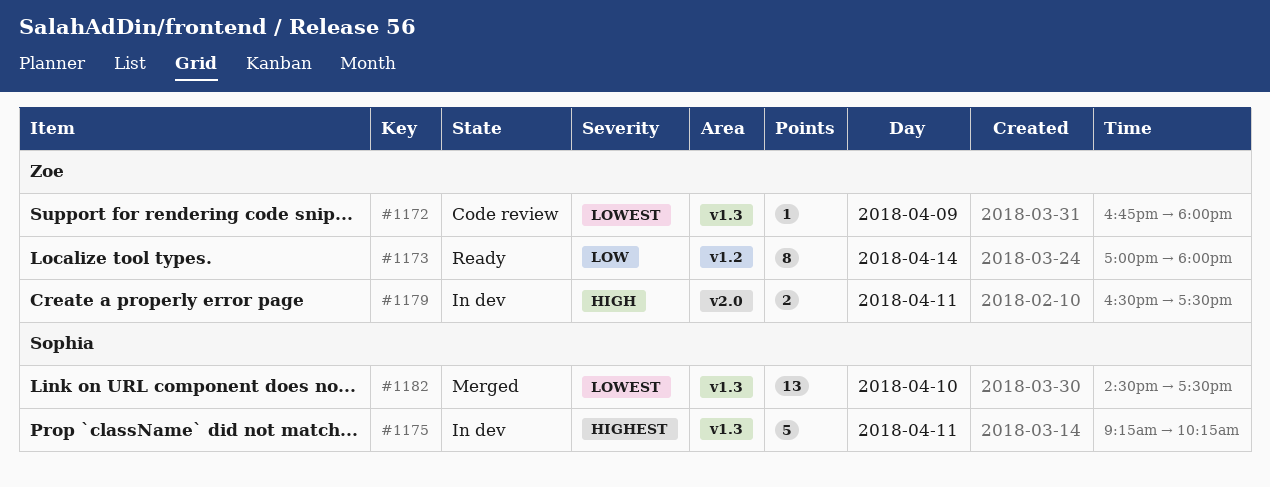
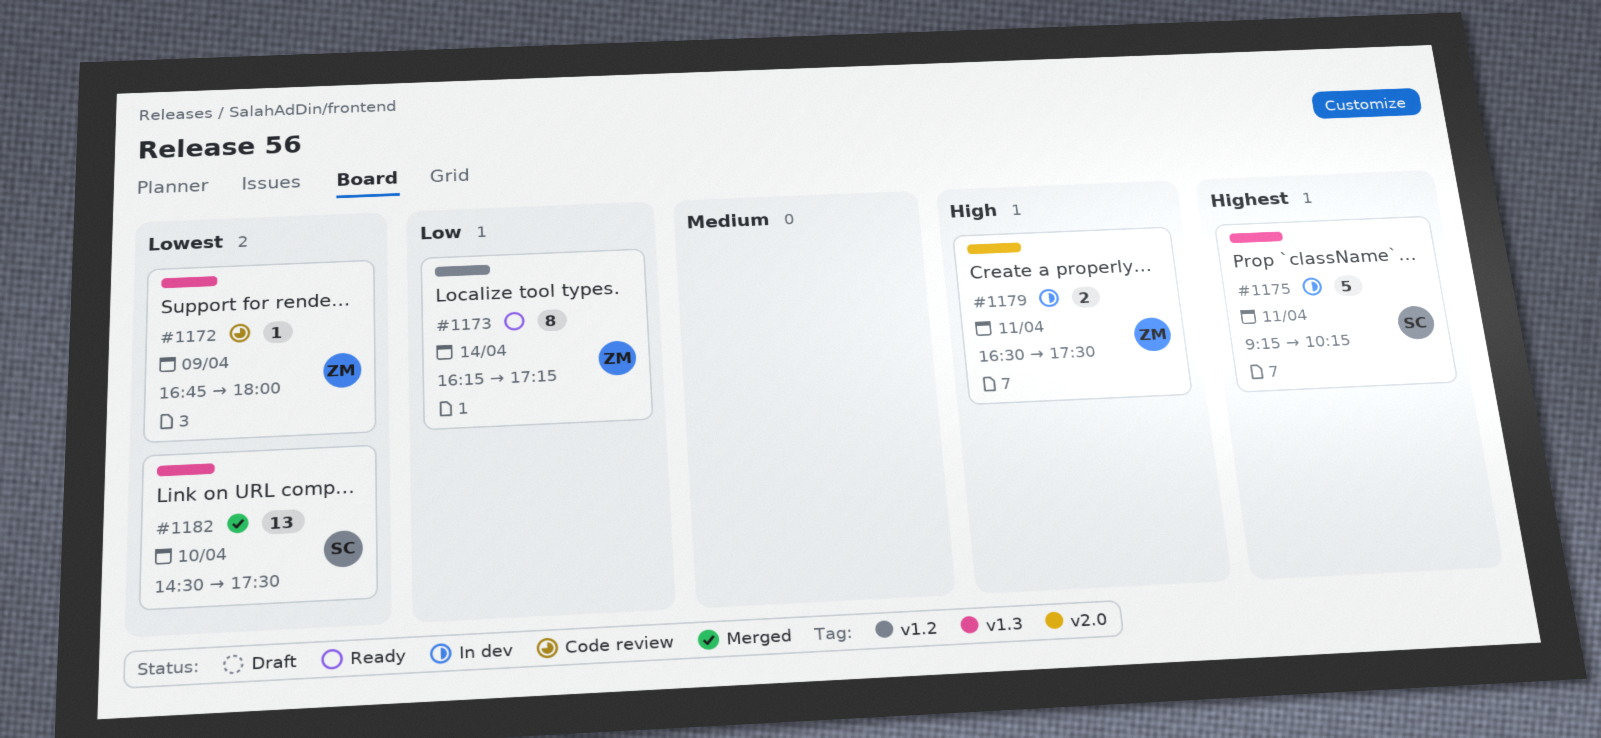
#1173, begins: 17:00 -> 16:15
#1173, ends: 18:00 -> 17:15

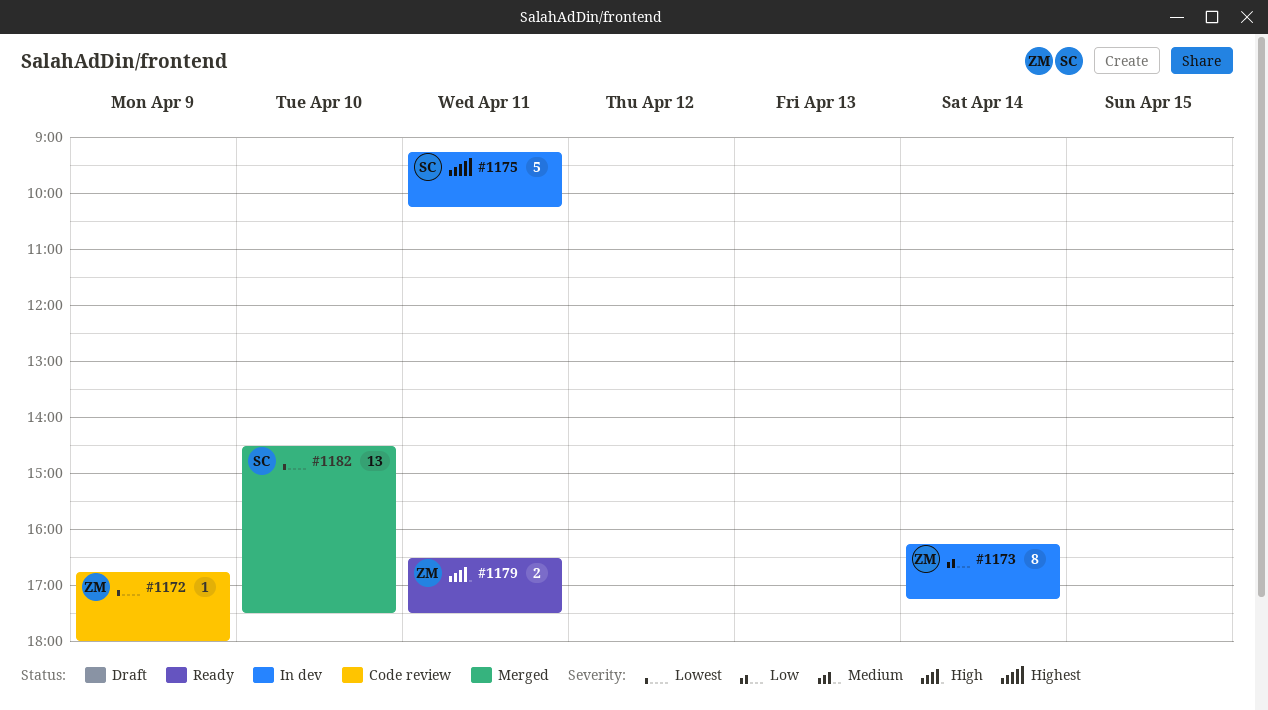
#1173, status: Ready -> In dev
#1179, status: In dev -> Ready

